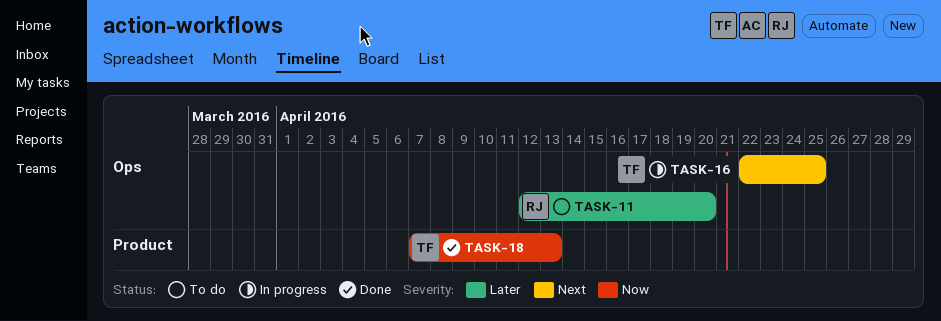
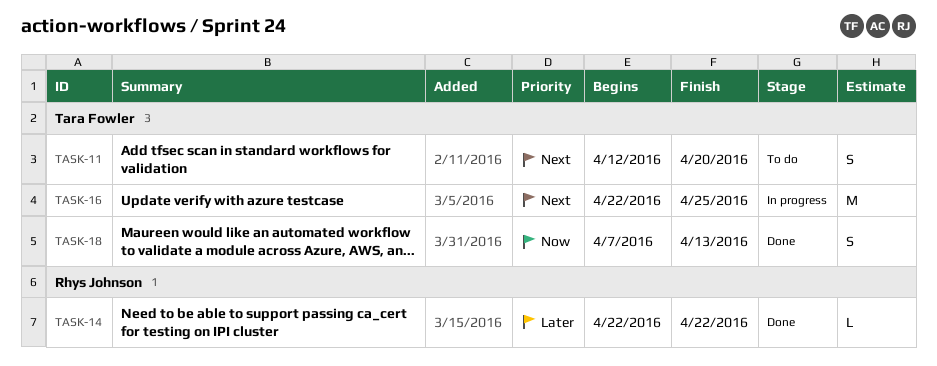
TASK-11, owner: Rhys Johnson -> Tara Fowler
TASK-11, priority: Later -> Next
TASK-14: none -> present

